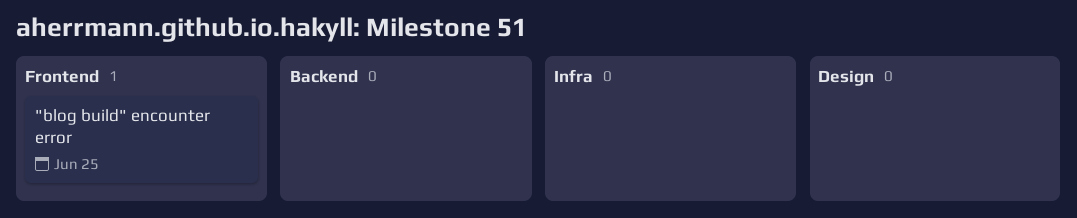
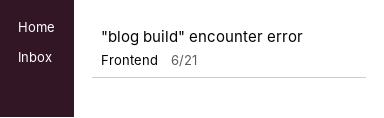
"blog build" encounter error, due: Jun 25 -> Jun 21

